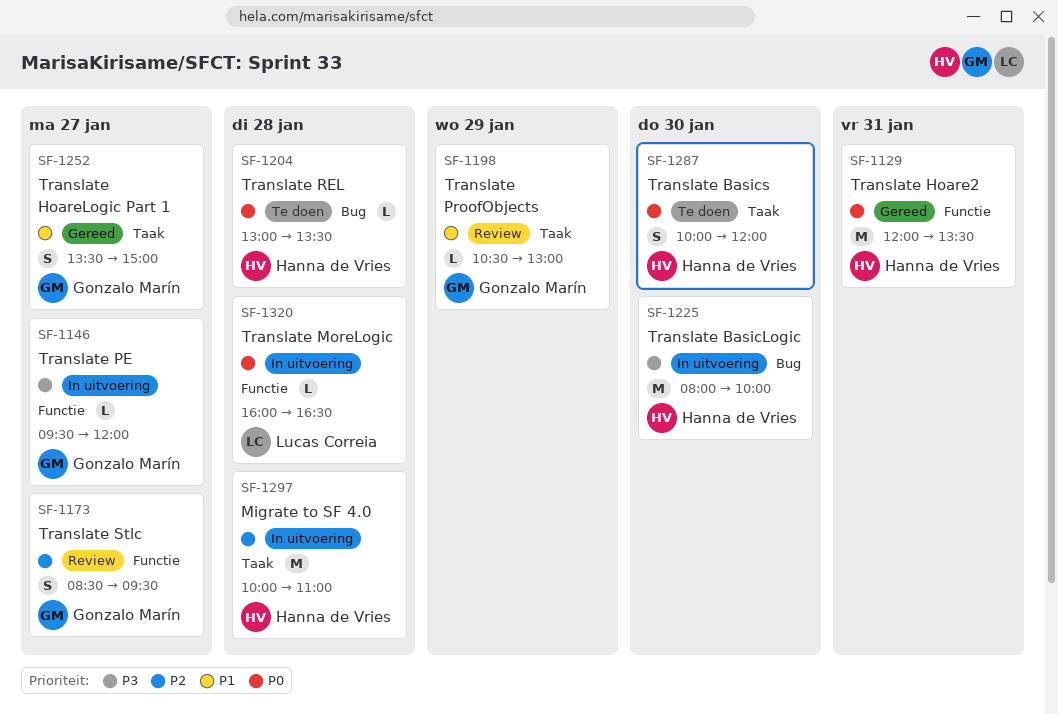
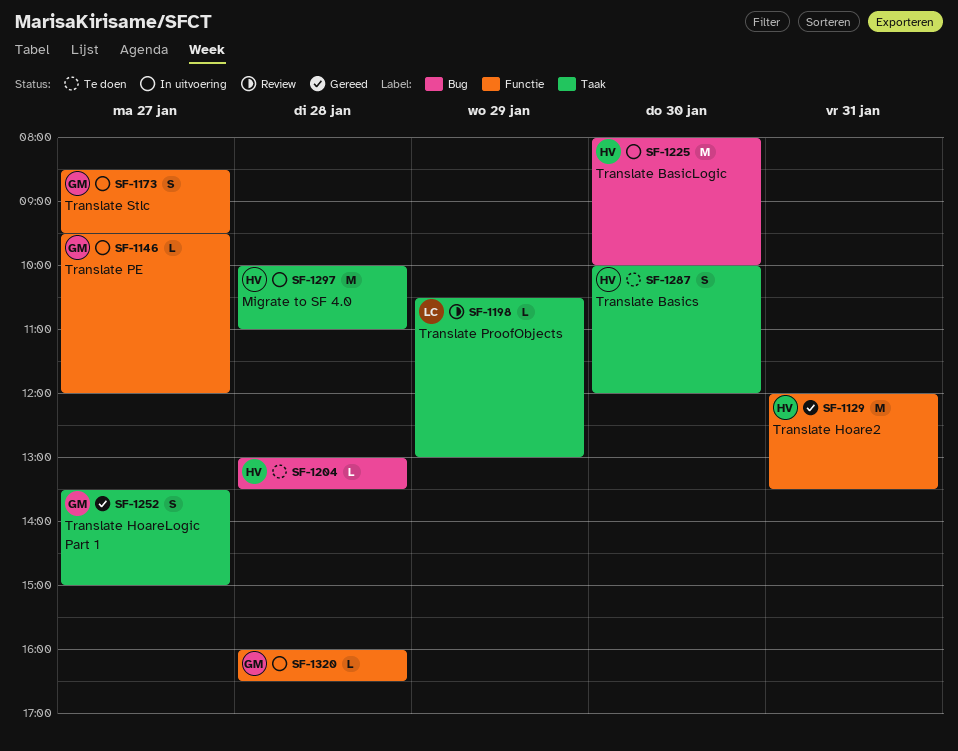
SF-1173, status: Review -> In uitvoering
SF-1198, owner: Gonzalo Marín -> Lucas Correia
SF-1320, owner: Lucas Correia -> Gonzalo Marín

